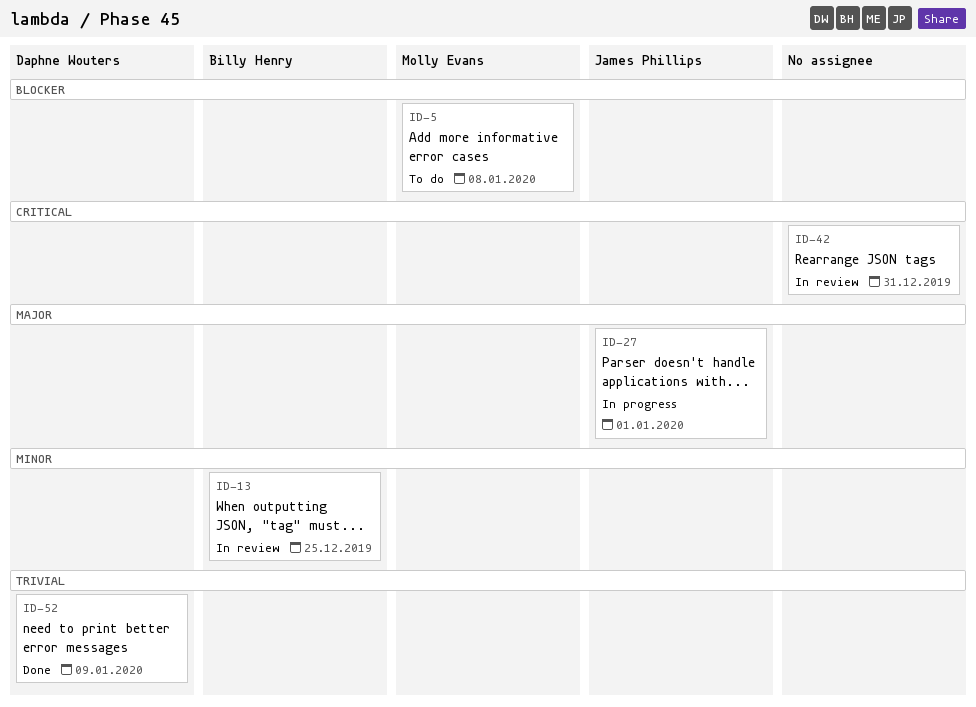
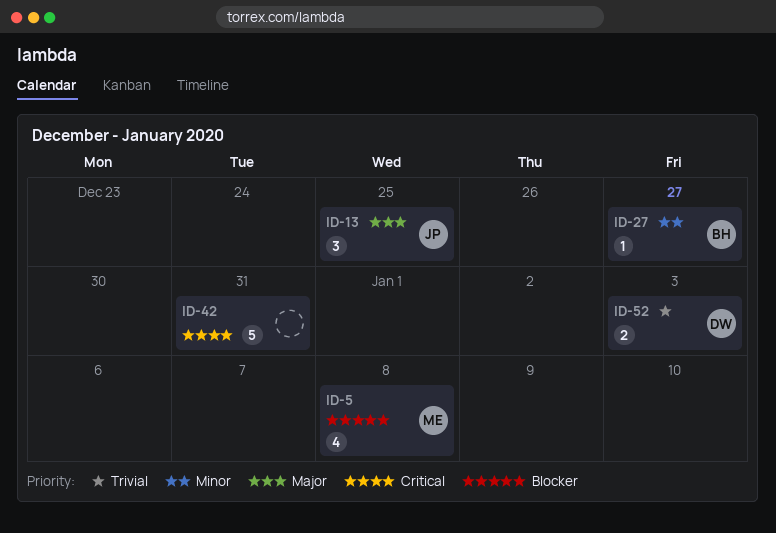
ID-13, owner: Billy Henry -> James Phillips
ID-13, priority: Minor -> Major
ID-27, owner: James Phillips -> Billy Henry
ID-27, priority: Major -> Minor
ID-27, due: Jan 1 -> Dec 27
ID-52, due: Jan 9 -> Jan 3

